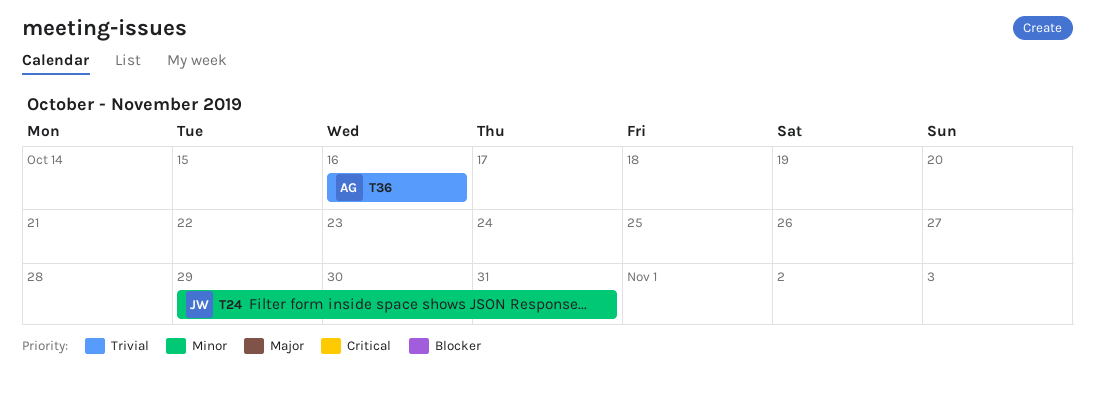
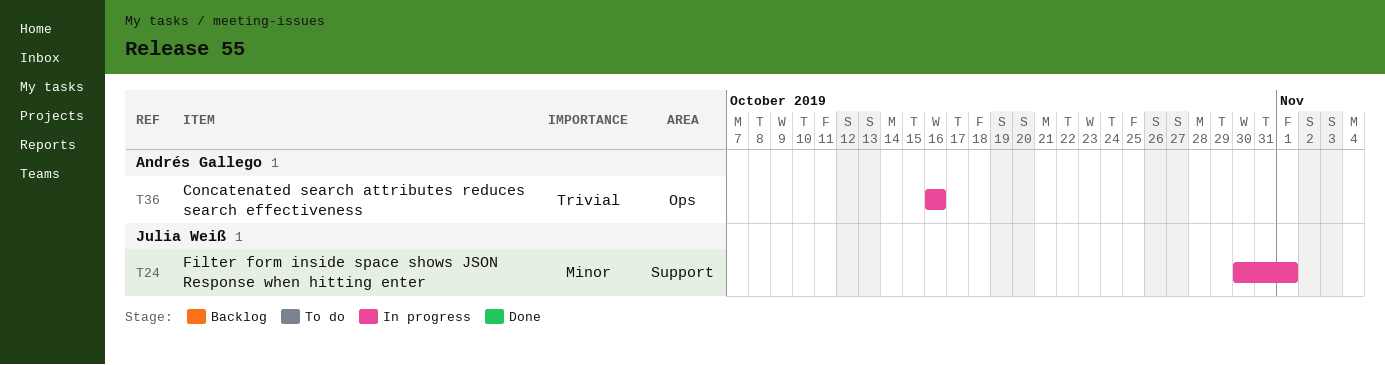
T24, start: Oct 29 -> Oct 30
T24, due: Oct 31 -> Nov 1

